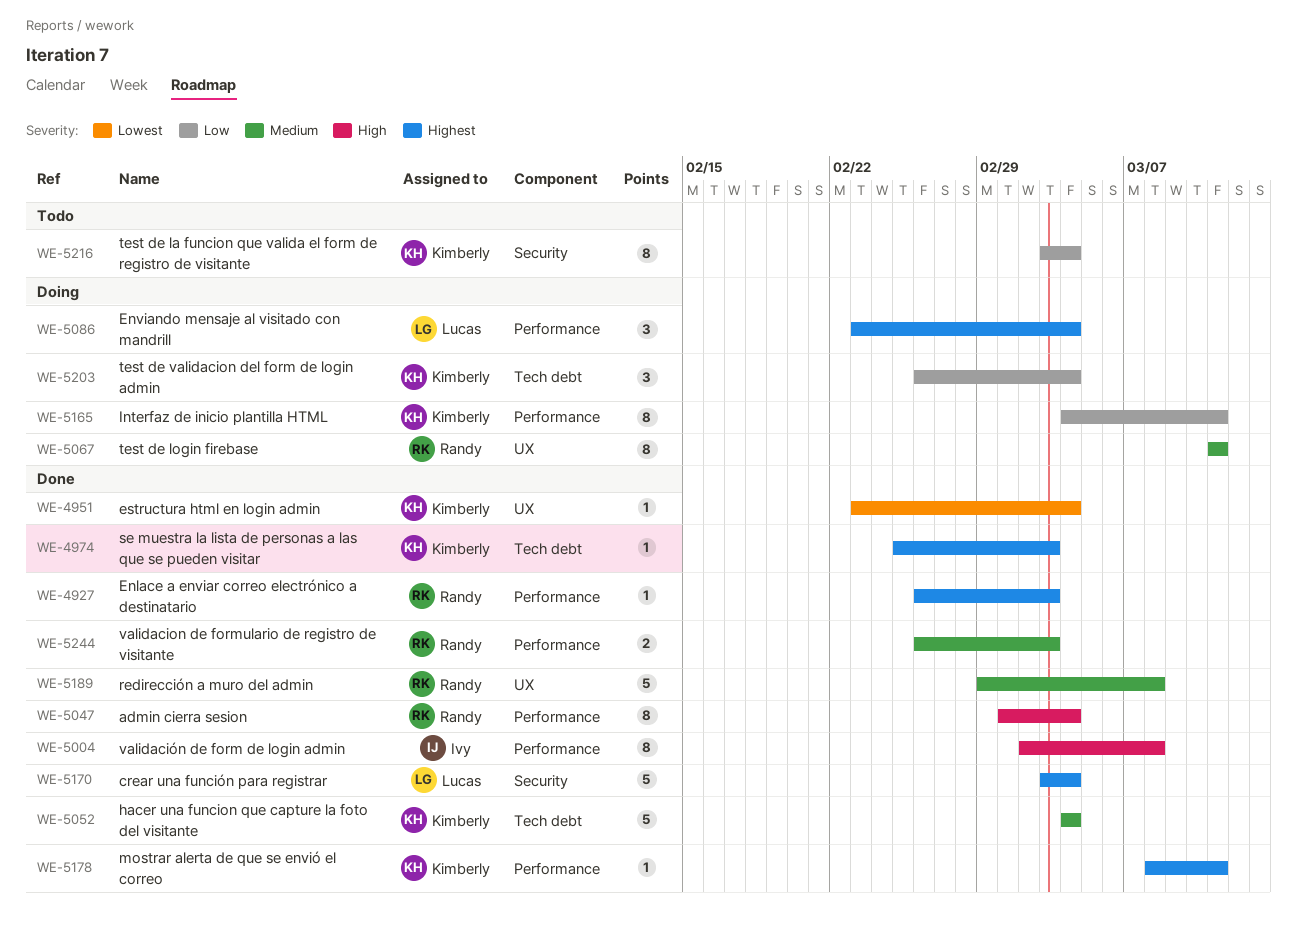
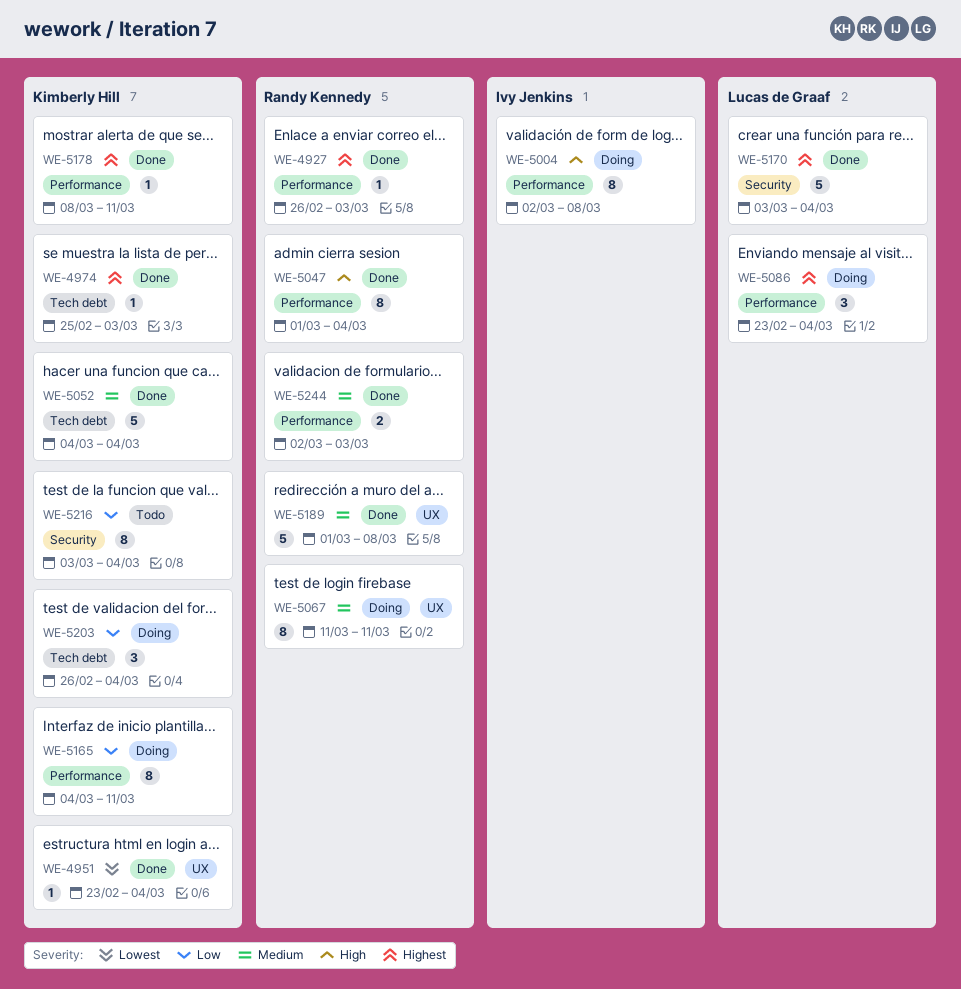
WE-5004, status: Done -> Doing
WE-5189, start: Feb 29 -> Mar 1
WE-5244, start: Feb 26 -> Mar 2

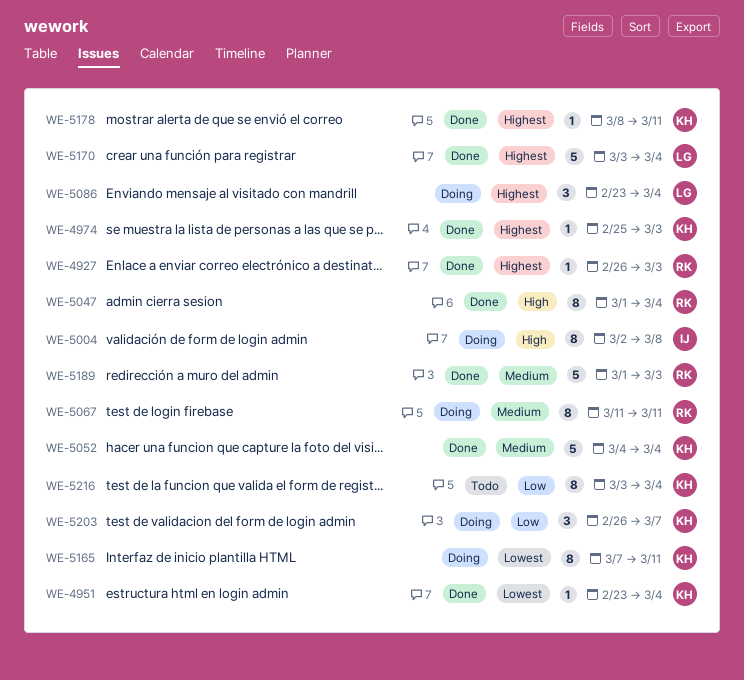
WE-5165, priority: Low -> Lowest
WE-5165, start: Mar 4 -> Mar 7
WE-5189, due: Mar 8 -> Mar 3
WE-5203, due: Mar 4 -> Mar 7
WE-5244: present -> none

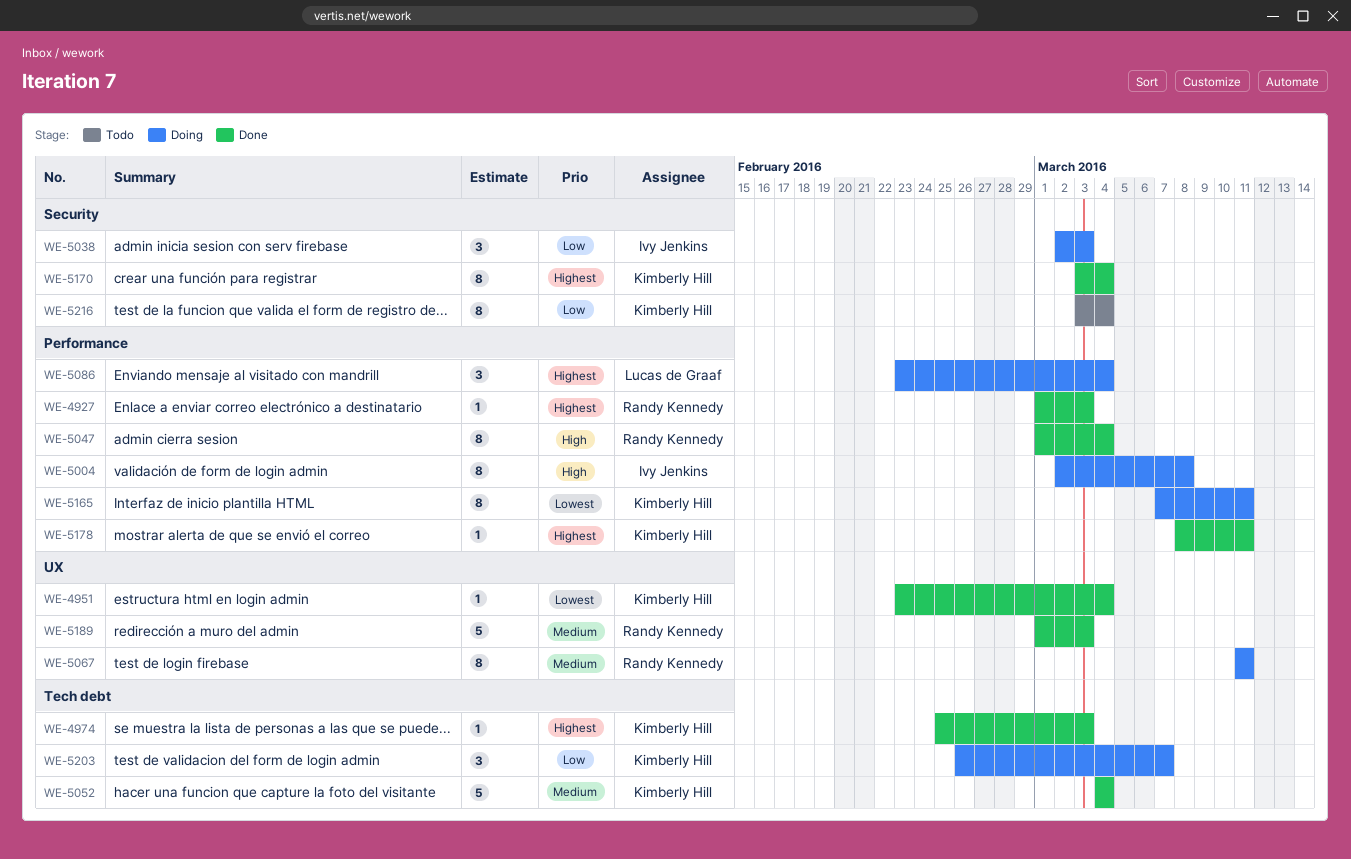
WE-4927, start: Feb 26 -> Mar 1
WE-5038: none -> present
WE-5170, owner: Lucas de Graaf -> Kimberly Hill
WE-5170, estimate: 5 -> 8

